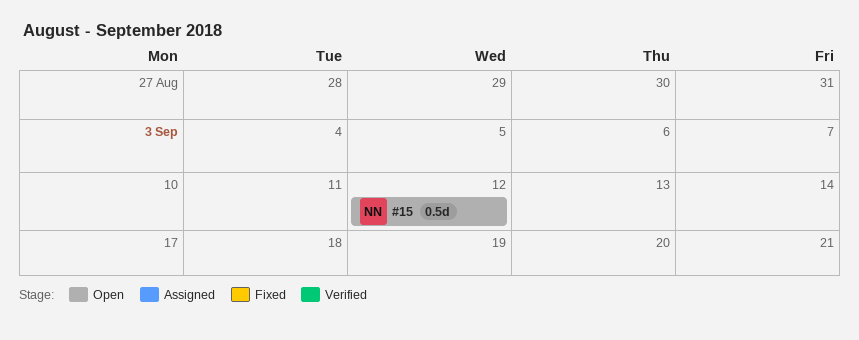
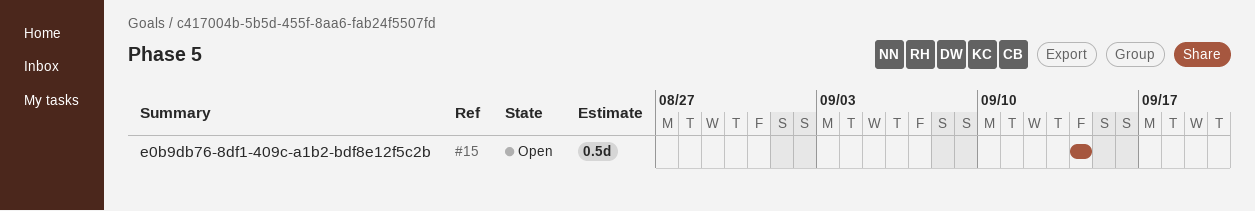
#15, start: Sep 12 -> Sep 14
#15, due: Sep 12 -> Sep 14

